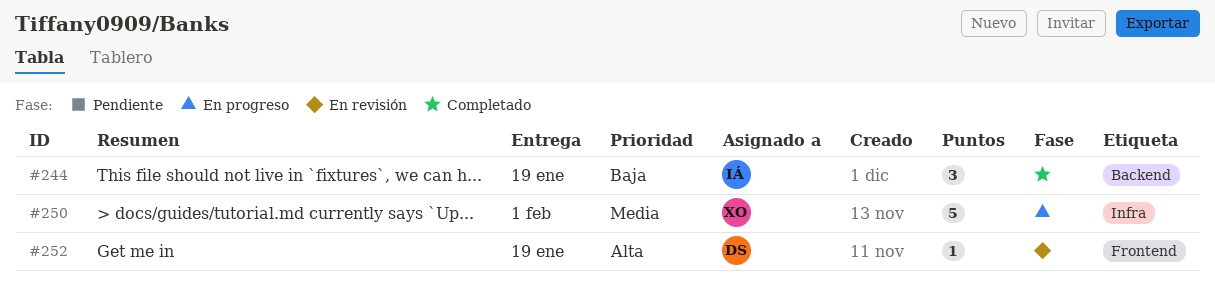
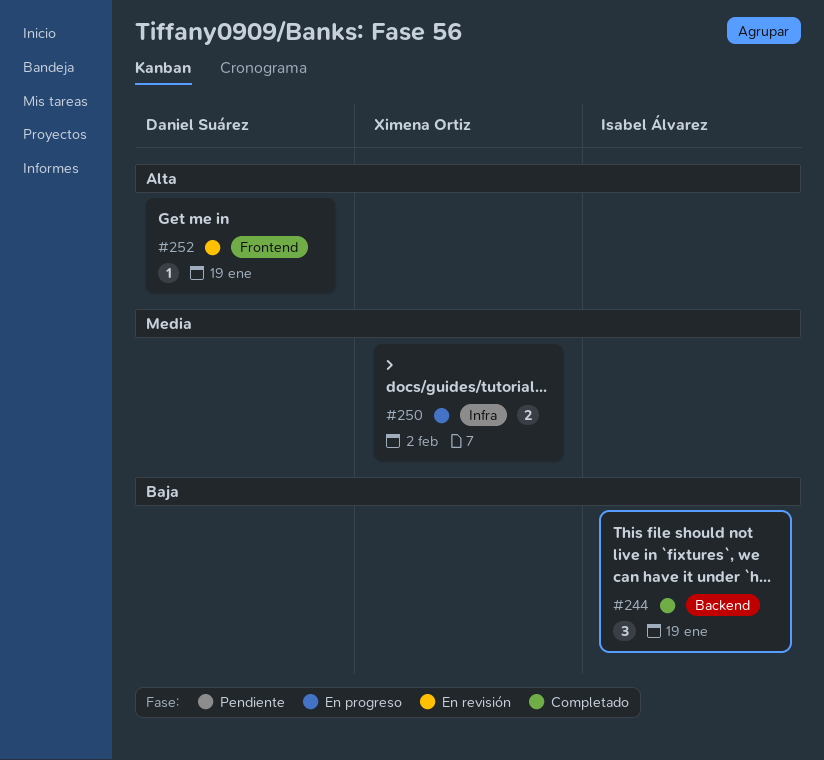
#250, estimate: 5 -> 2
#250, due: Feb 1 -> Feb 2

